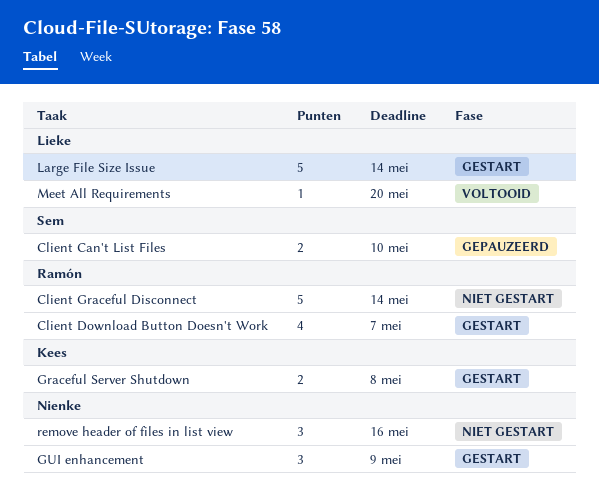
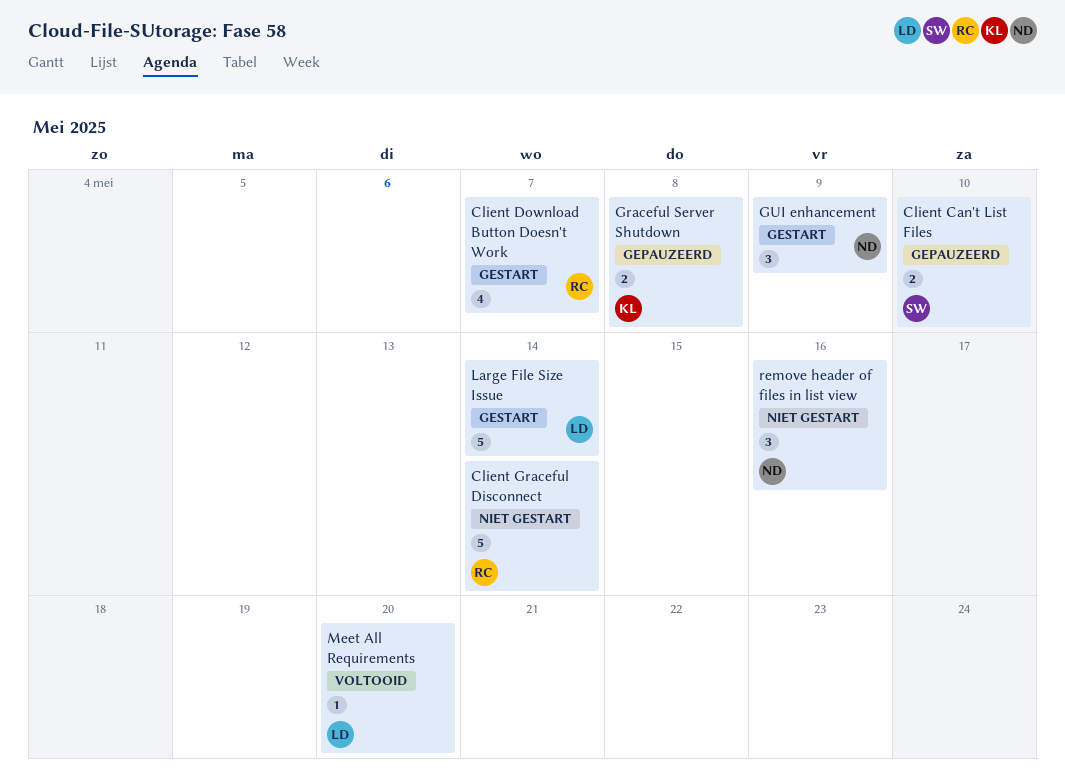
Graceful Server Shutdown, status: Gestart -> Gepauzeerd

